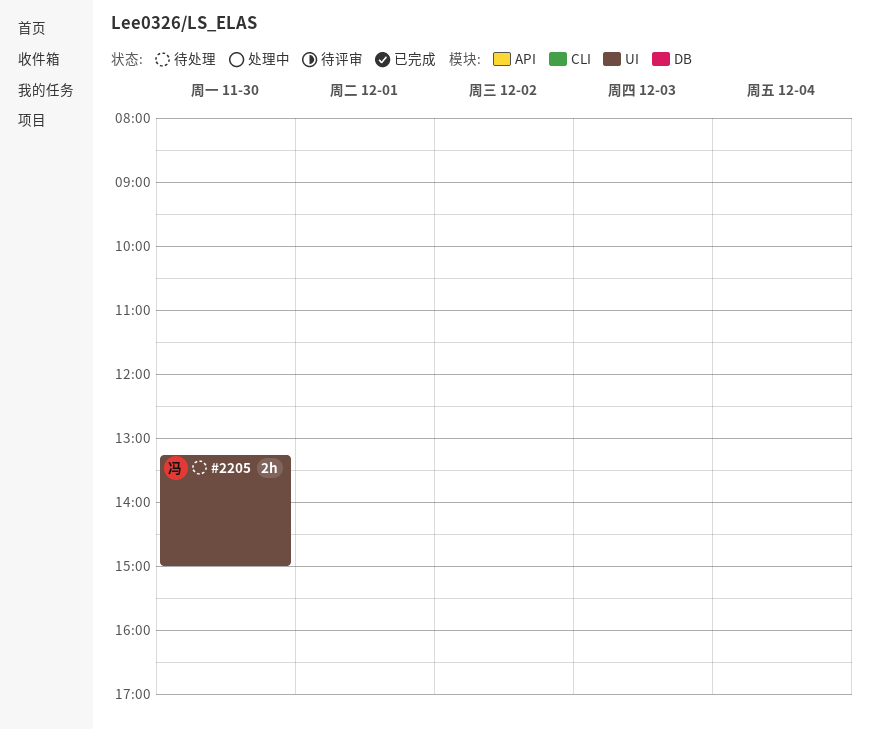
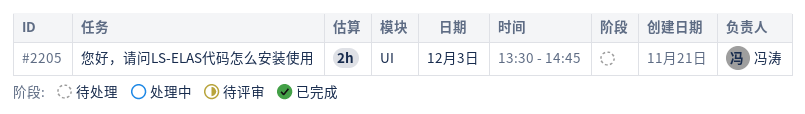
#2205, day: Nov 30 -> Dec 3
#2205, begins: 13:15 -> 13:30
#2205, ends: 15:00 -> 14:45

